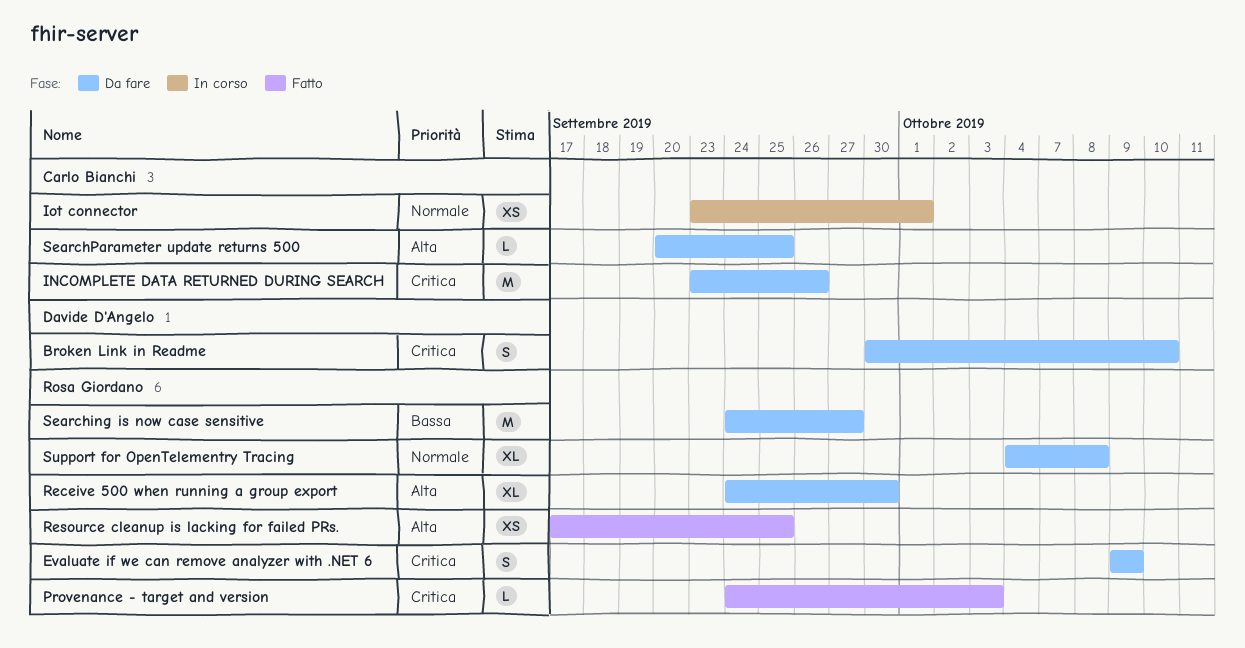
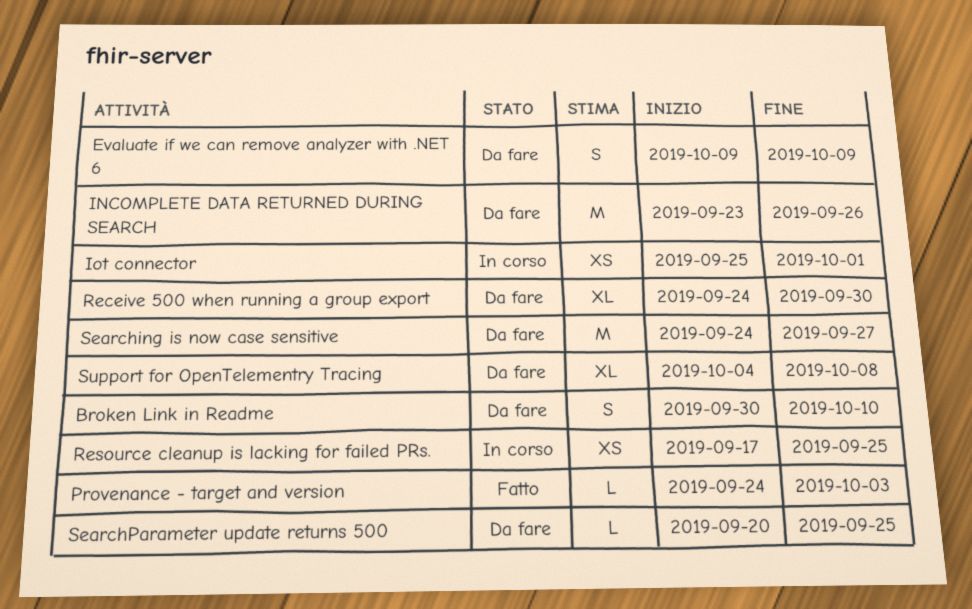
Iot connector, start: Sep 23 -> Sep 25
Resource cleanup is lacking for failed PRs., status: Fatto -> In corso

